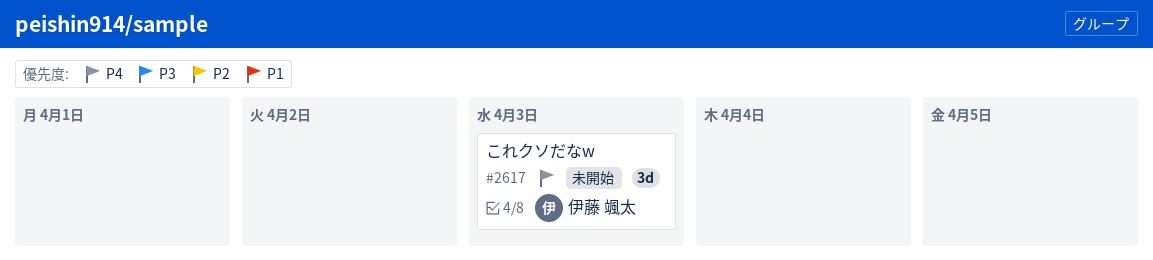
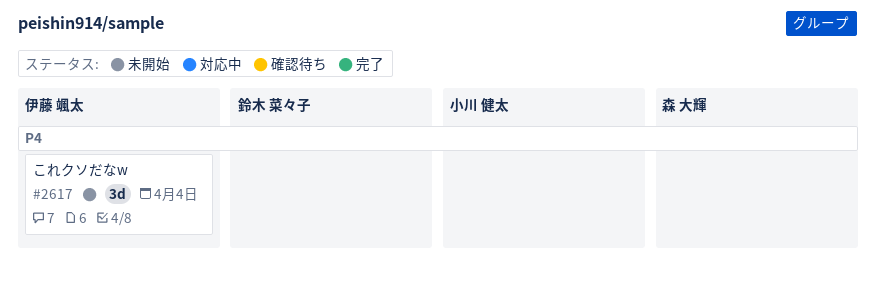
#2617, due: Apr 3 -> Apr 4

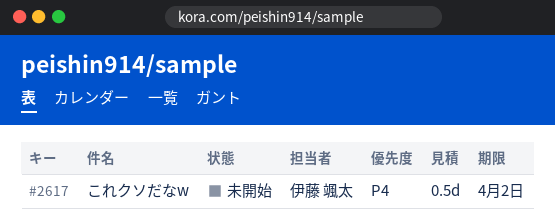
#2617, estimate: 3d -> 0.5d
#2617, due: Apr 4 -> Apr 2

